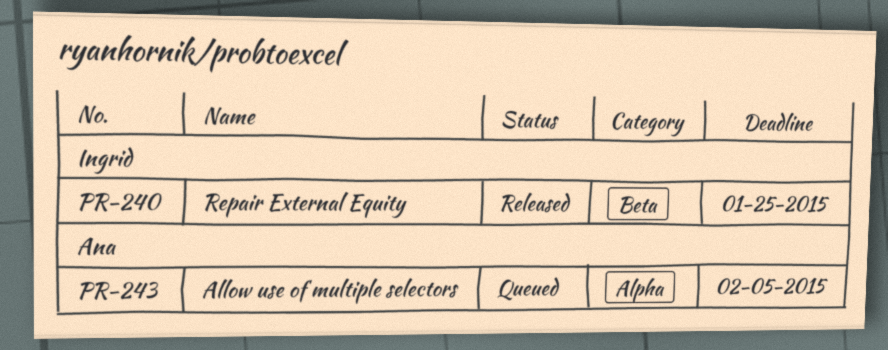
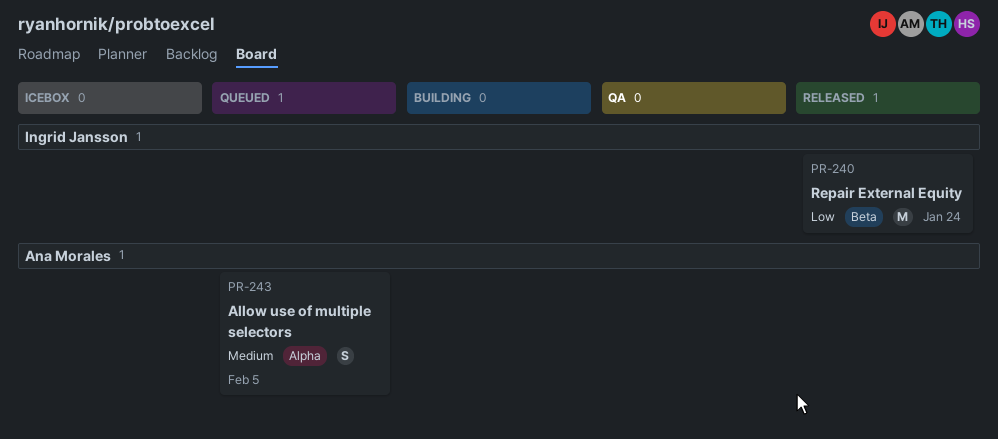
PR-240, due: Jan 25 -> Jan 24

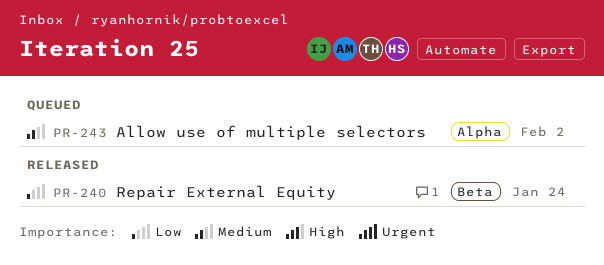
PR-243, due: Feb 5 -> Feb 2

